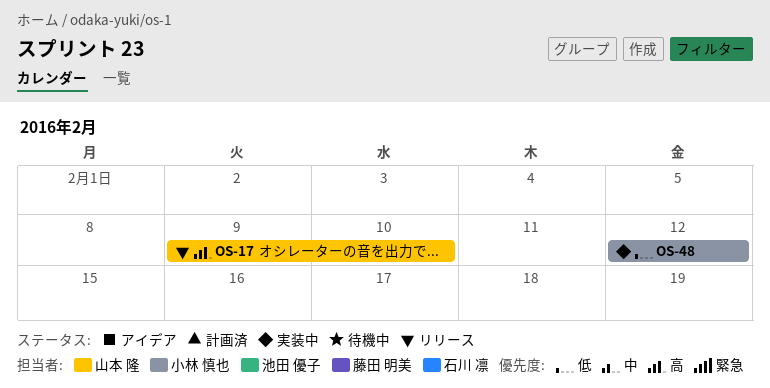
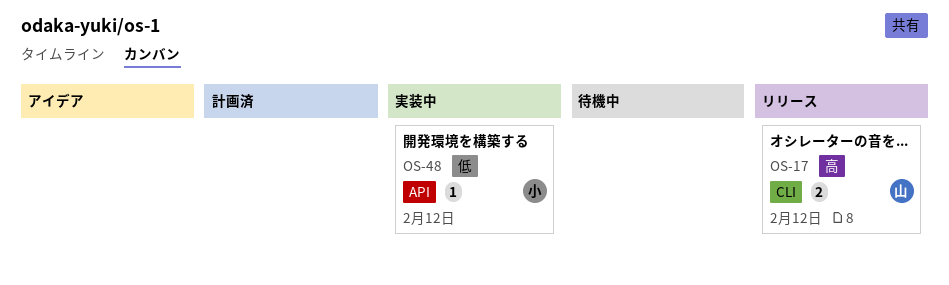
OS-17, due: Feb 10 -> Feb 12

